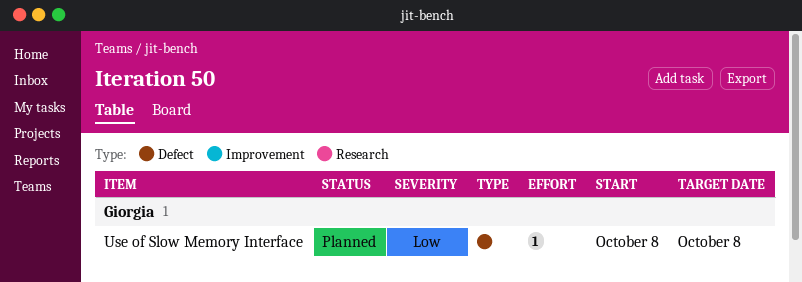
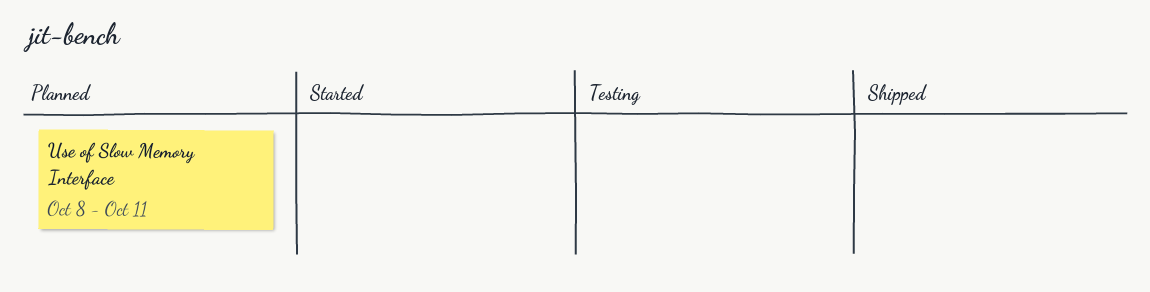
Use of Slow Memory Interface, due: Oct 8 -> Oct 11

